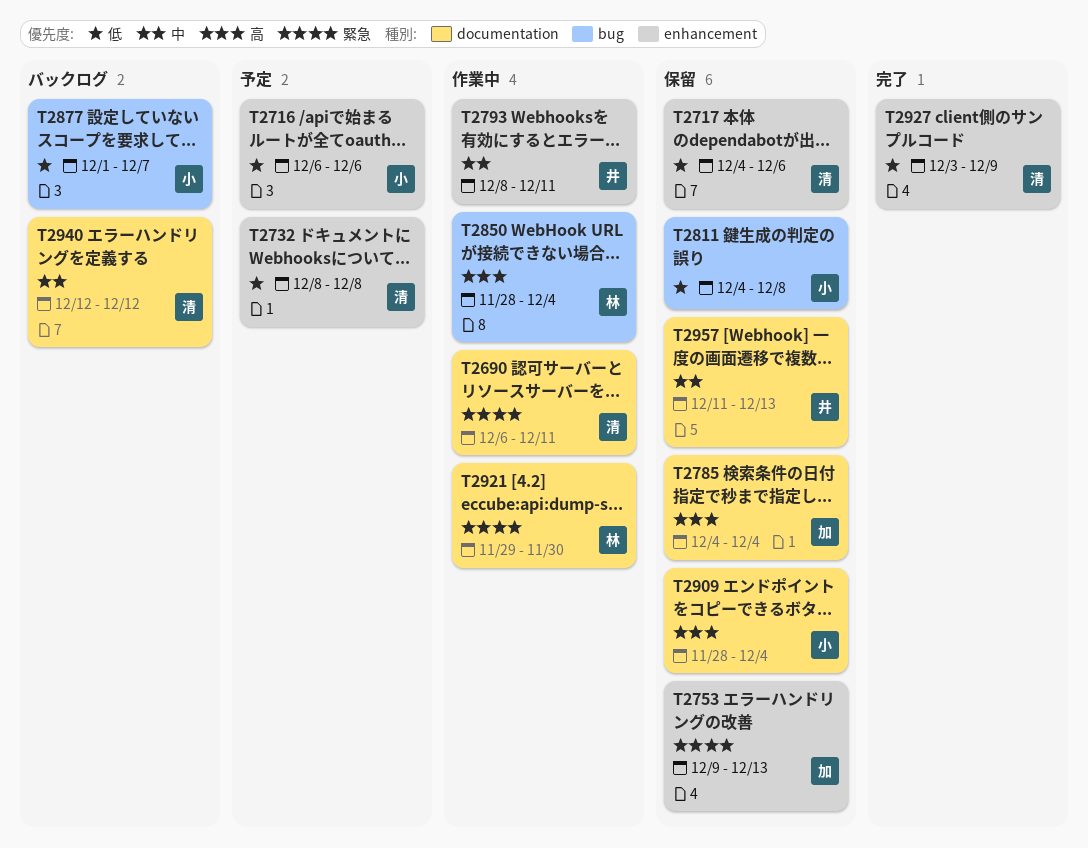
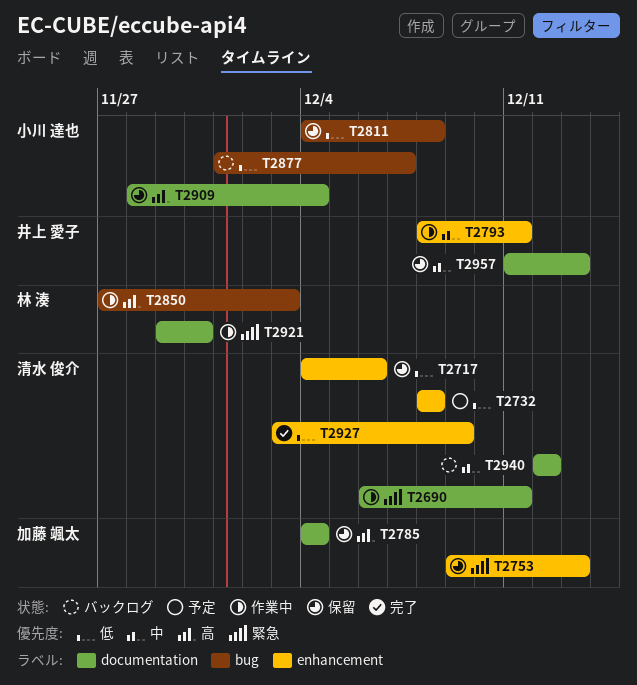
T2716: present -> none
T2850, start: Nov 28 -> Nov 27
T2850, due: Dec 4 -> Dec 3

